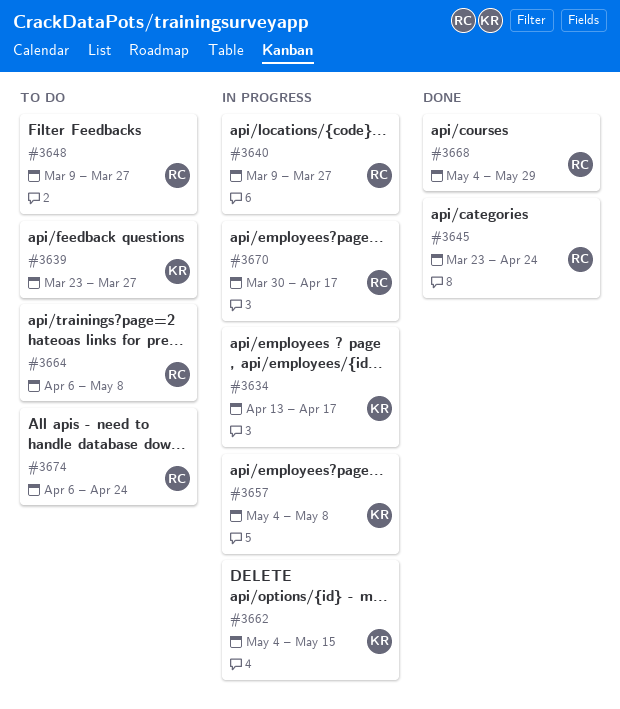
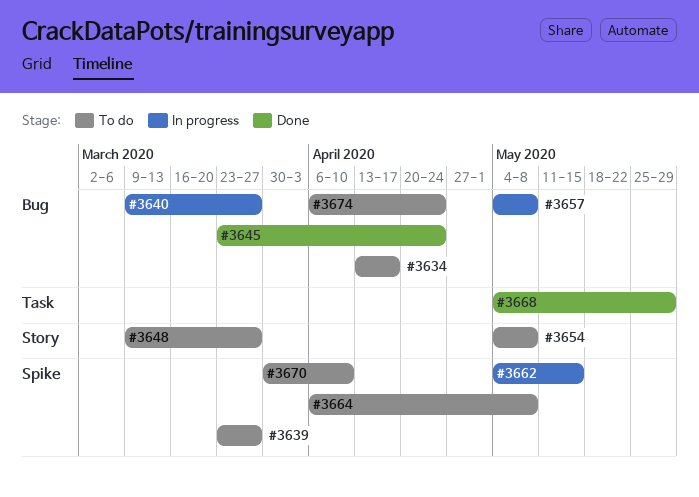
#3634, status: In progress -> To do
#3654: none -> present
#3670, status: In progress -> To do
#3670, due: Apr 17 -> Apr 10

